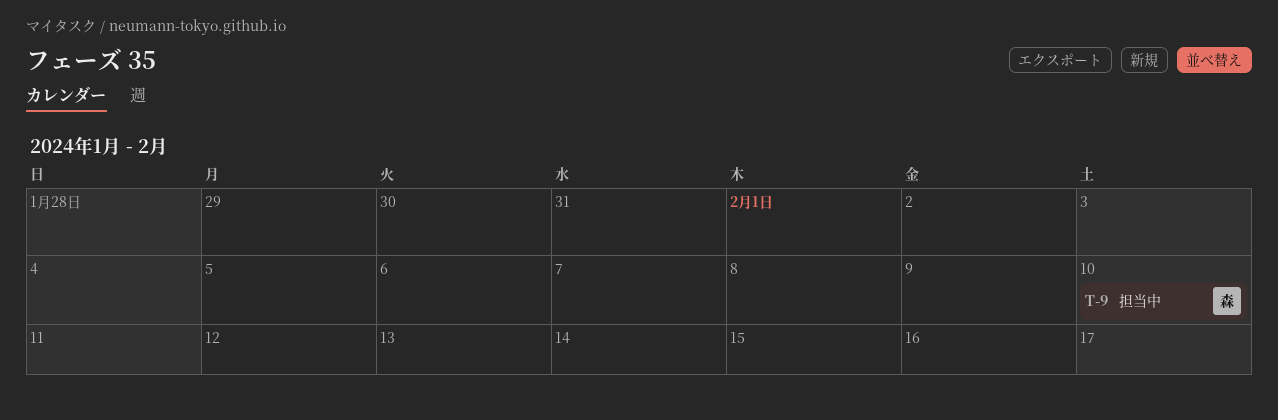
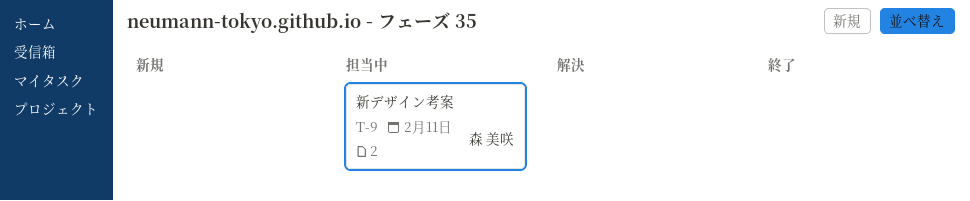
T-9, due: Feb 10 -> Feb 11

